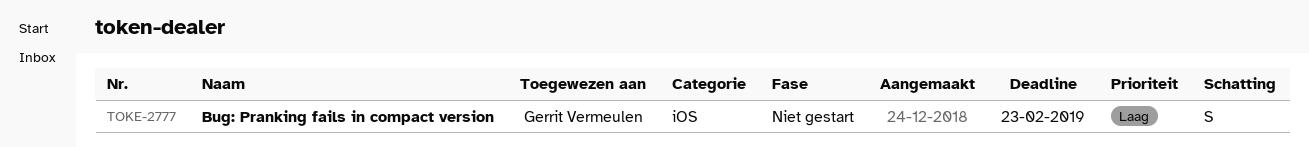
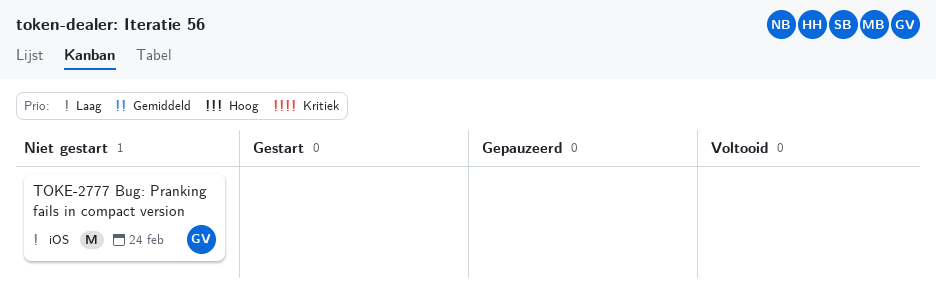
TOKE-2777, estimate: S -> M
TOKE-2777, due: Feb 23 -> Feb 24

